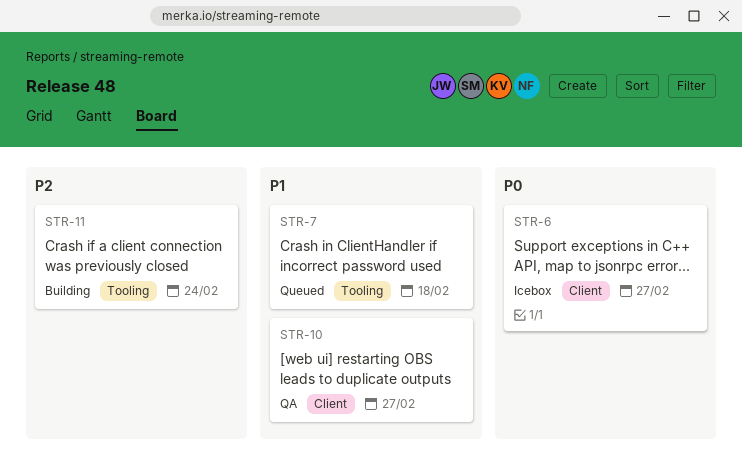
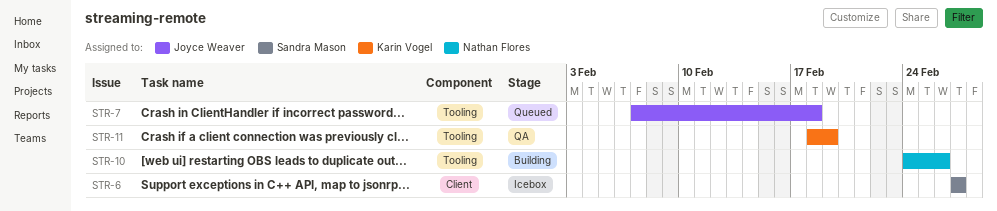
STR-10, status: QA -> Building
STR-10, label: Client -> Tooling
STR-10, due: Feb 27 -> Feb 26
STR-11, status: Building -> QA
STR-11, due: Feb 24 -> Feb 19

